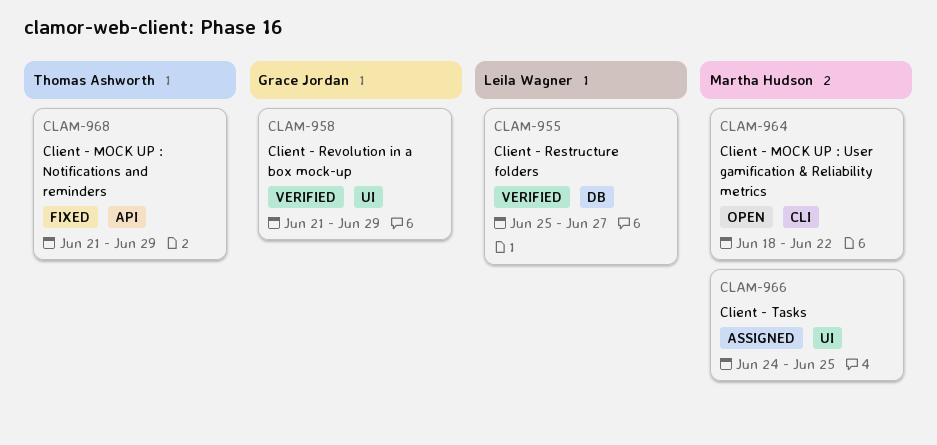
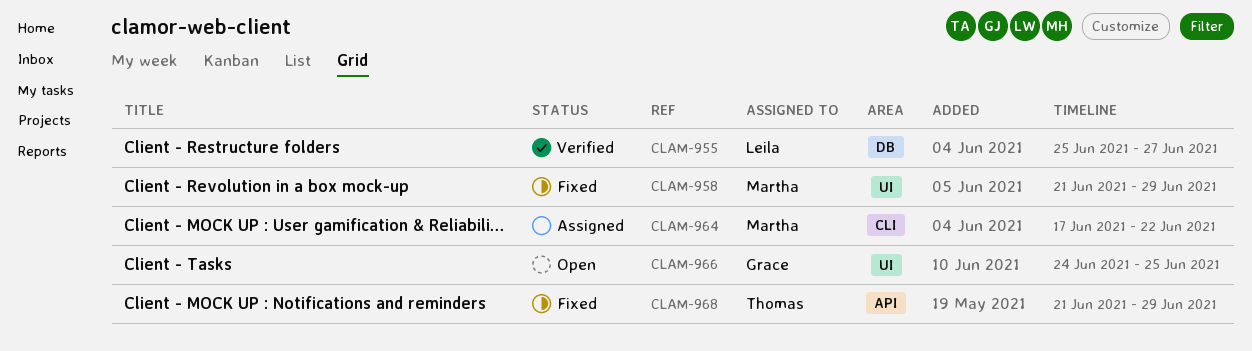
CLAM-958, status: Verified -> Fixed
CLAM-958, owner: Grace Jordan -> Martha Hudson
CLAM-964, status: Open -> Assigned
CLAM-964, start: Jun 18 -> Jun 17
CLAM-966, status: Assigned -> Open
CLAM-966, owner: Martha Hudson -> Grace Jordan

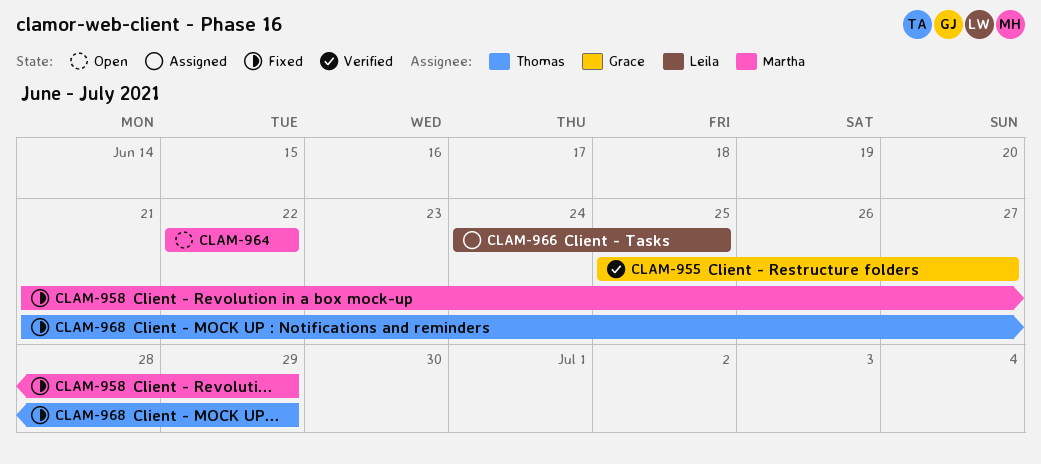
CLAM-955, owner: Leila -> Grace
CLAM-964, status: Assigned -> Open
CLAM-964, start: Jun 17 -> Jun 22
CLAM-966, status: Open -> Assigned
CLAM-966, owner: Grace -> Leila

